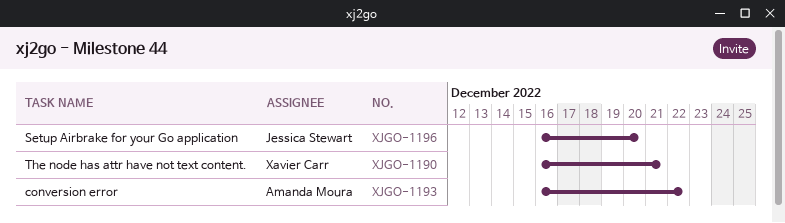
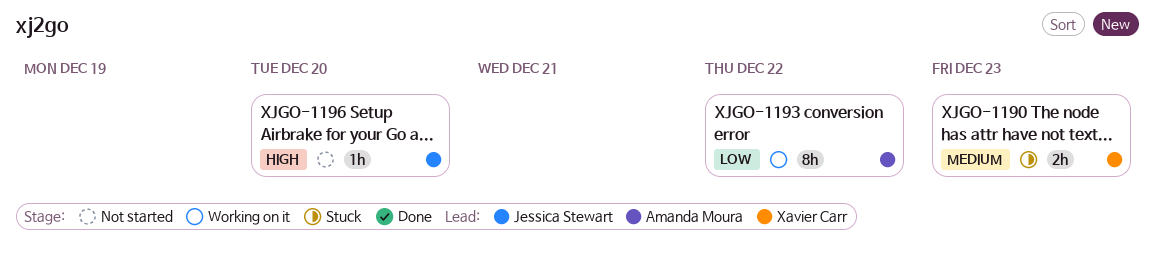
XJGO-1190, due: Dec 21 -> Dec 23

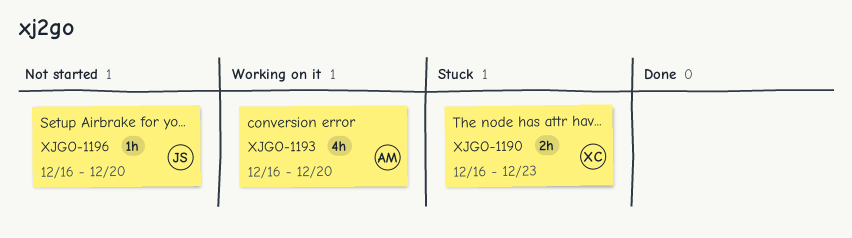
XJGO-1193, estimate: 8h -> 4h
XJGO-1193, due: Dec 22 -> Dec 20

